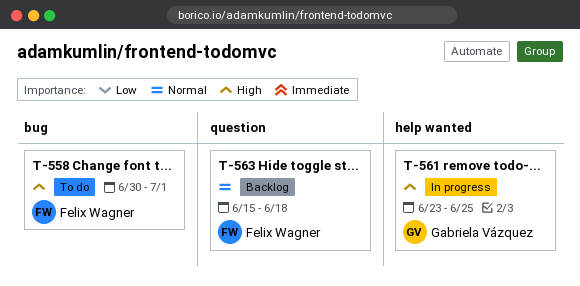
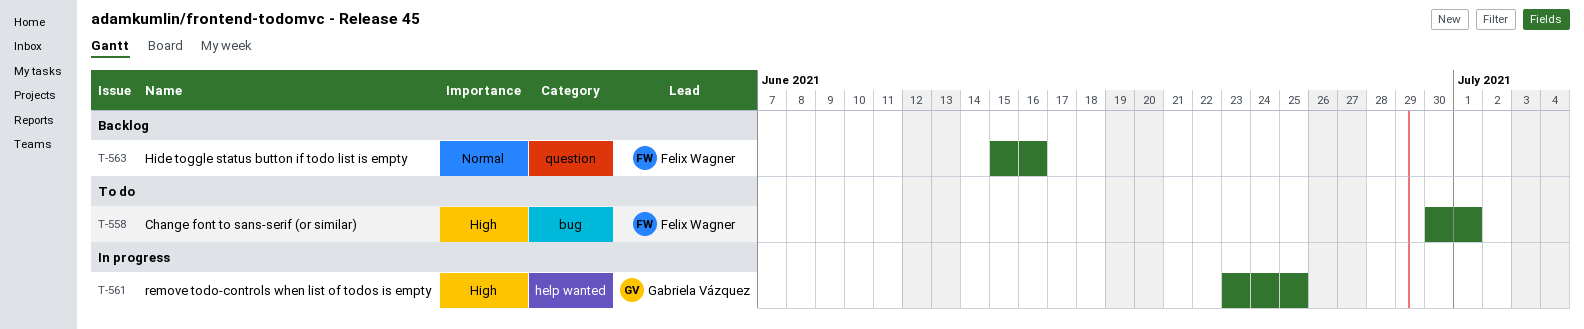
T-563, due: Jun 18 -> Jun 16

